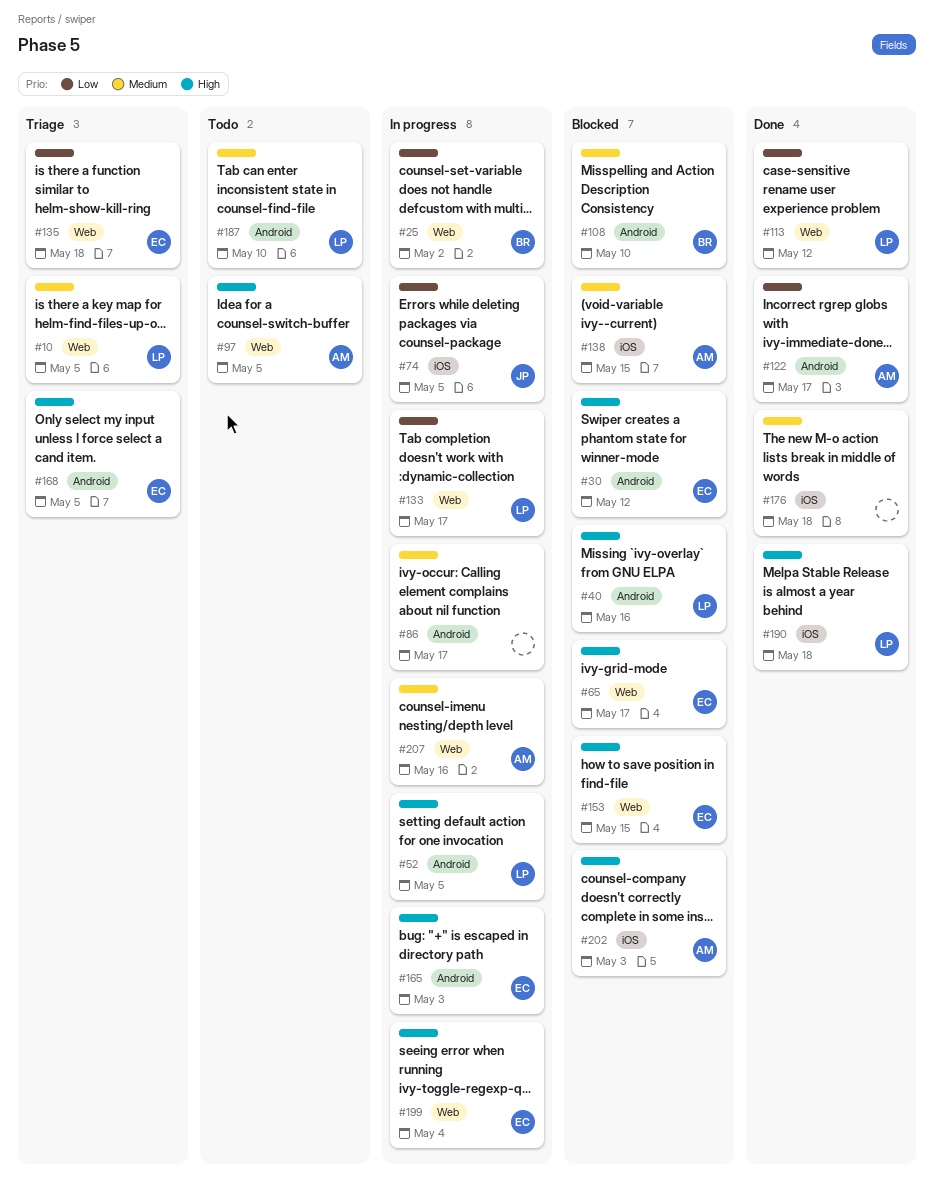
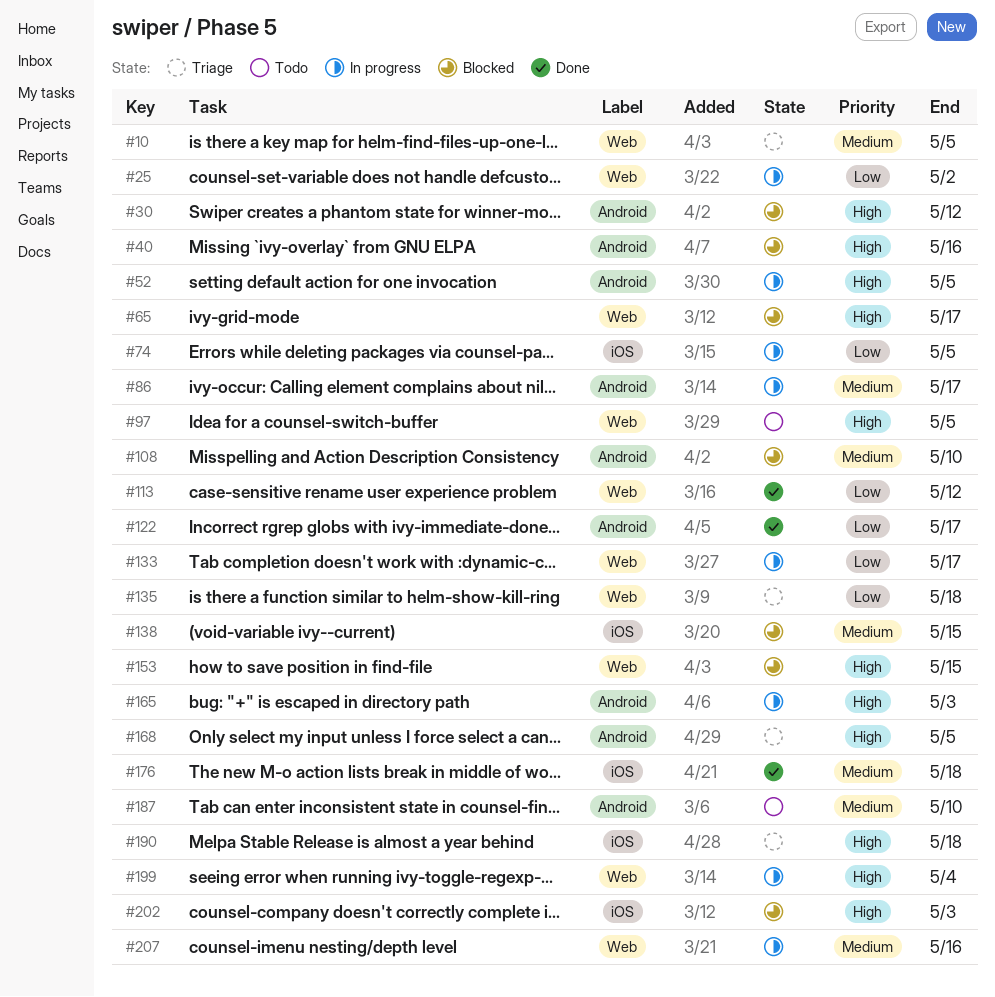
#190, status: Done -> Triage

